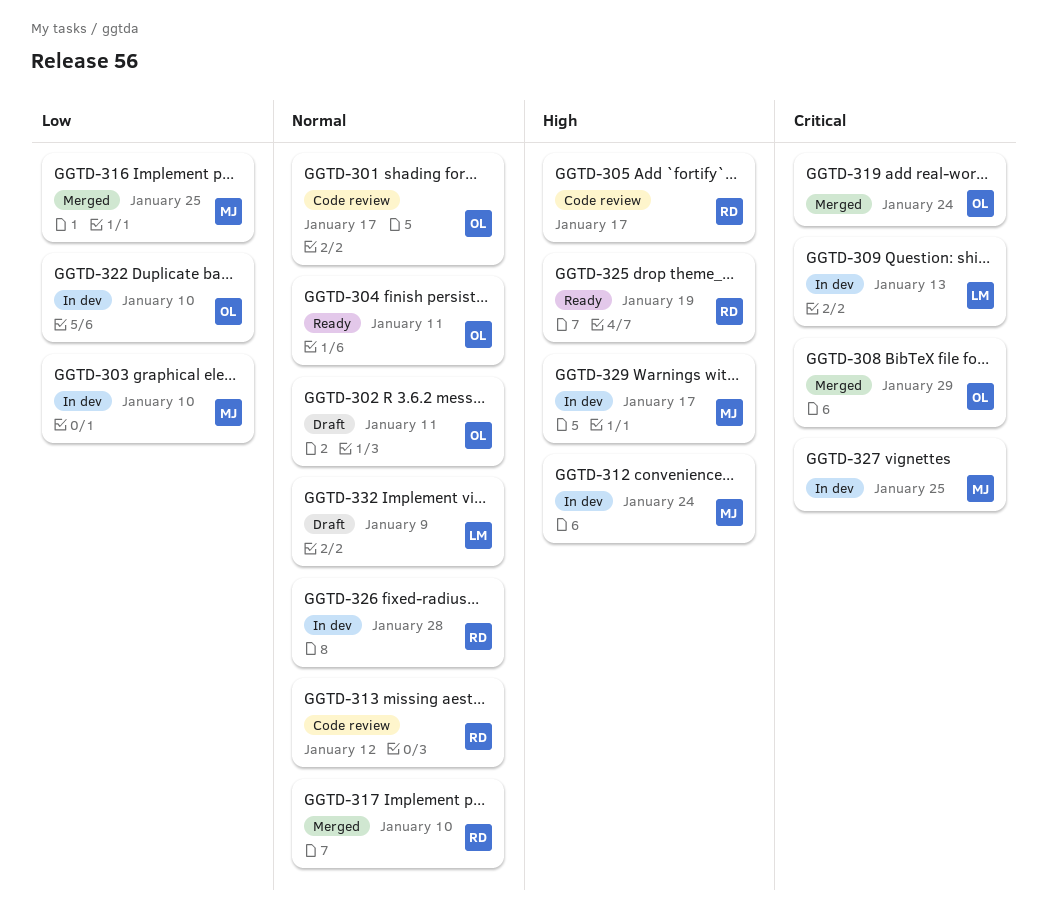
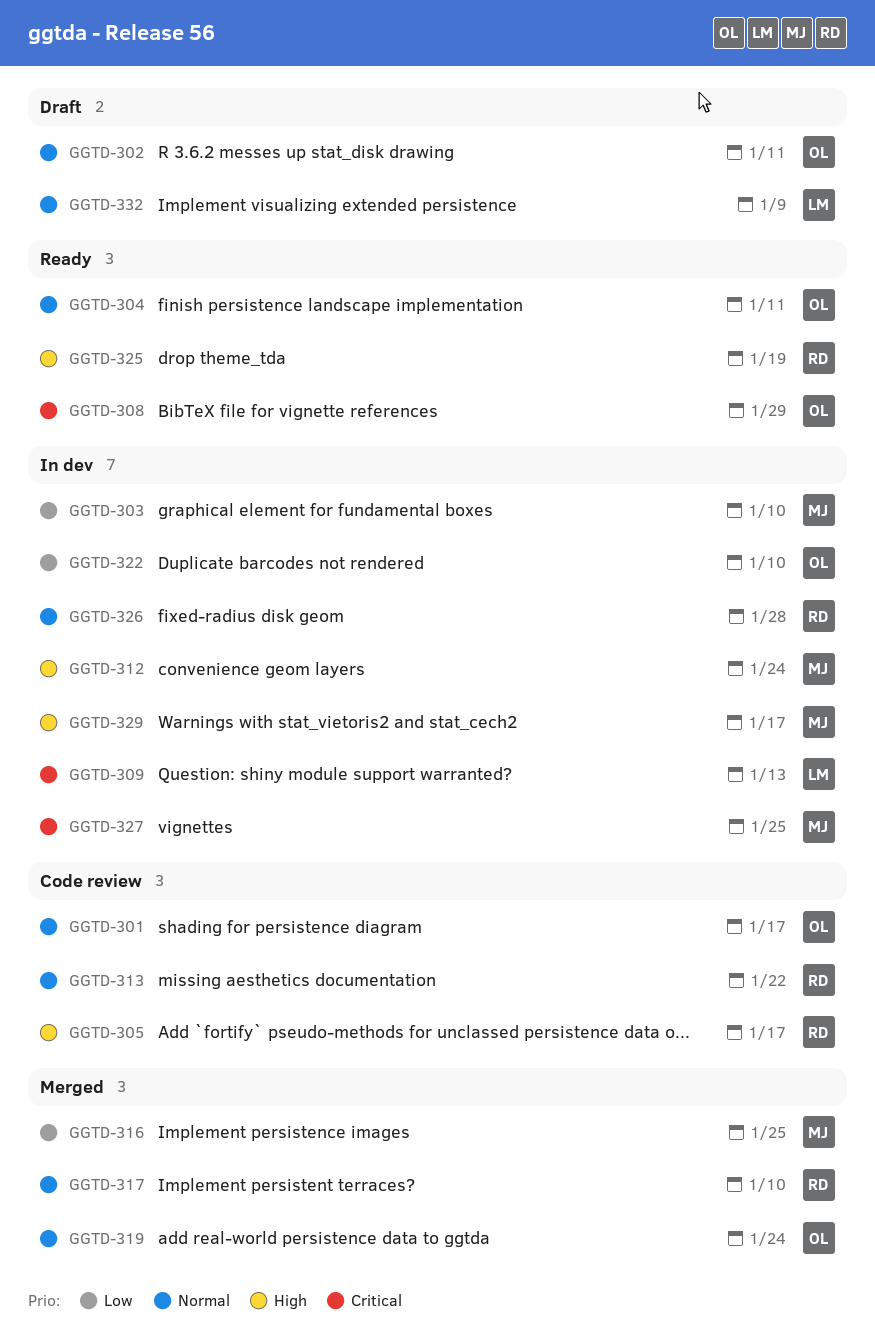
GGTD-308, status: Merged -> Ready
GGTD-313, due: Jan 12 -> Jan 22
GGTD-319, priority: Critical -> Normal

